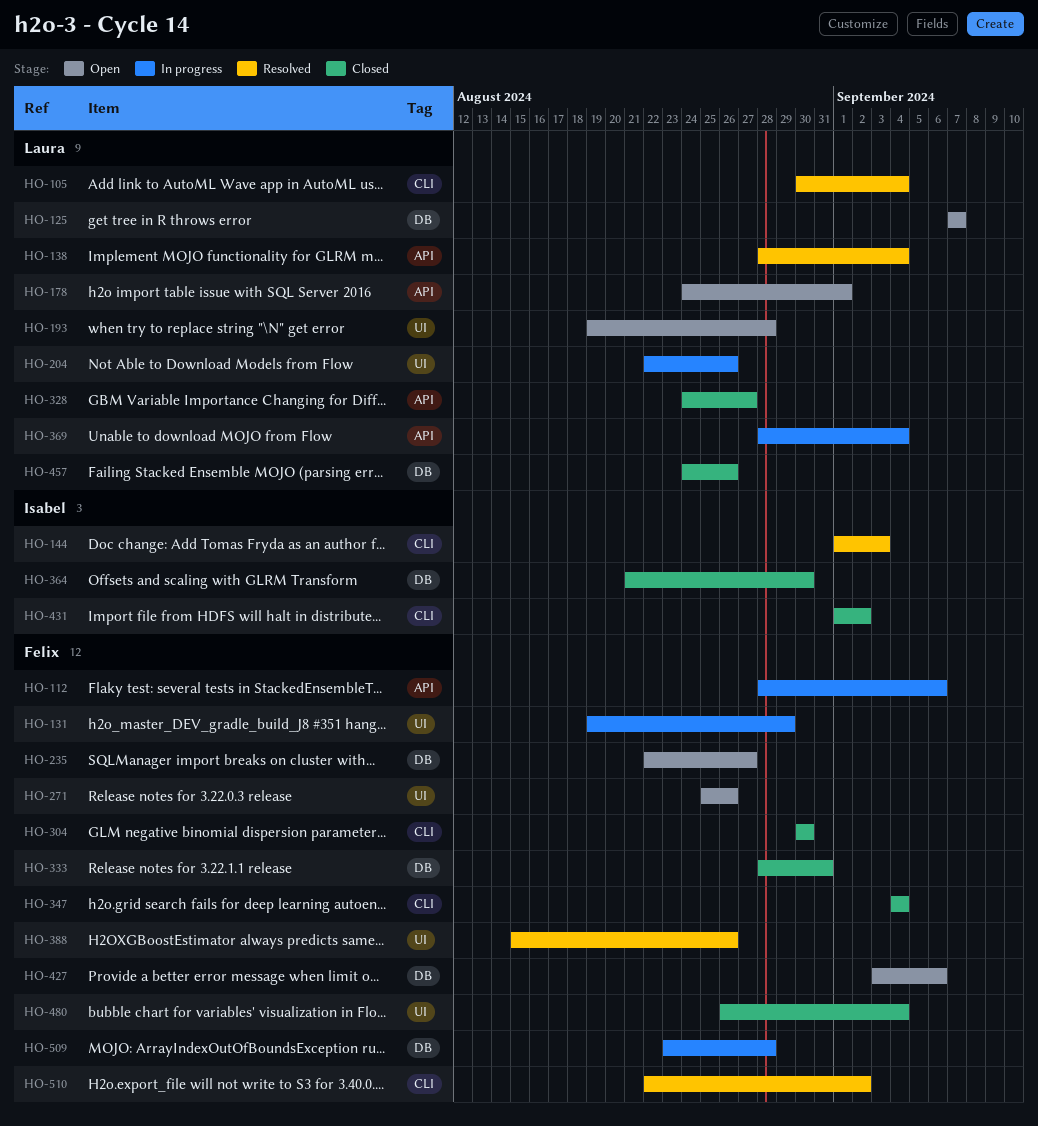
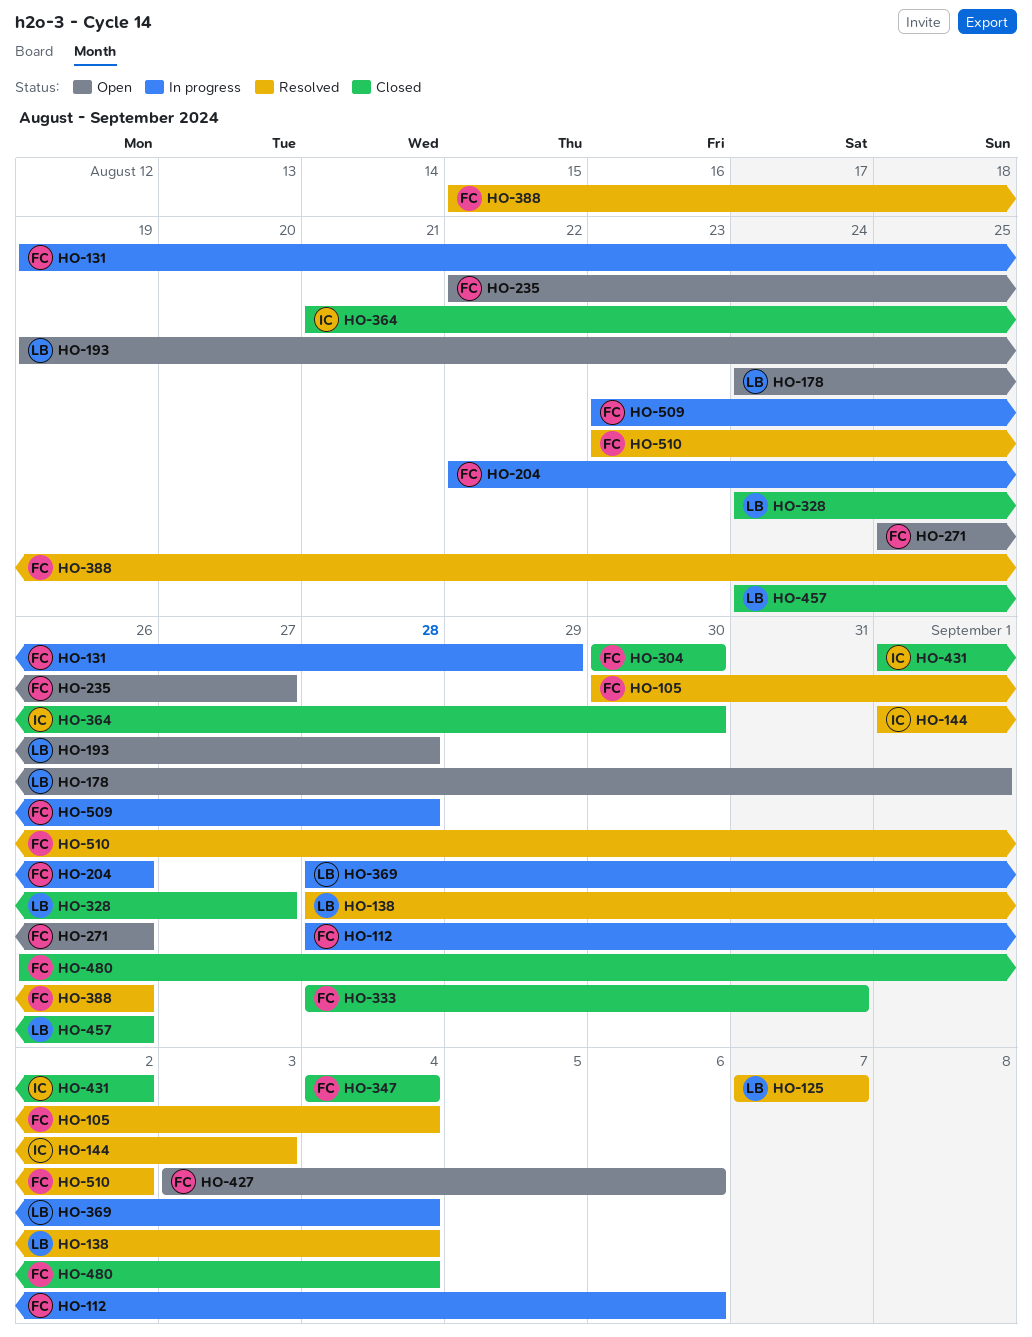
HO-105, owner: Laura -> Felix
HO-125, status: Open -> Resolved
HO-204, owner: Laura -> Felix
HO-510, start: Aug 22 -> Aug 23

